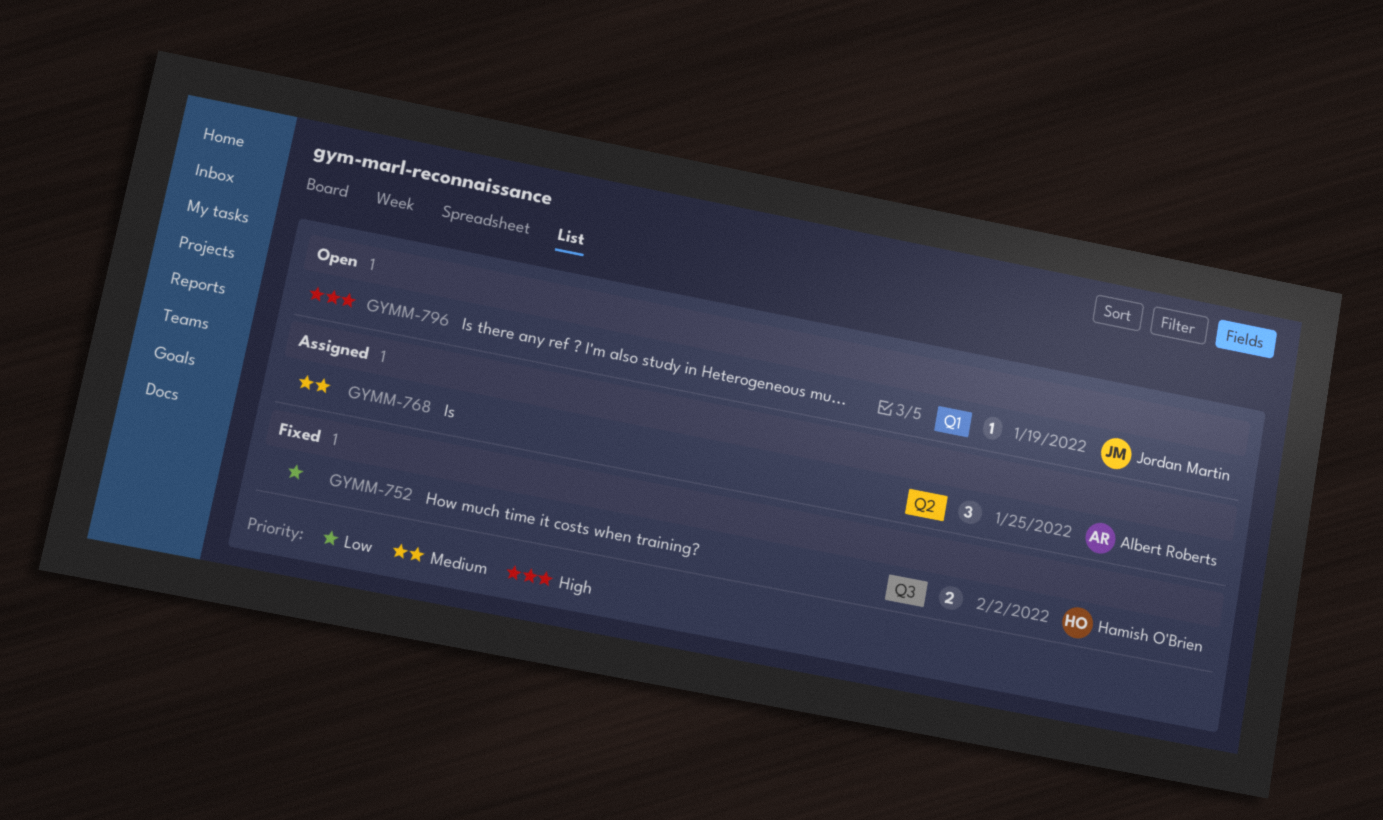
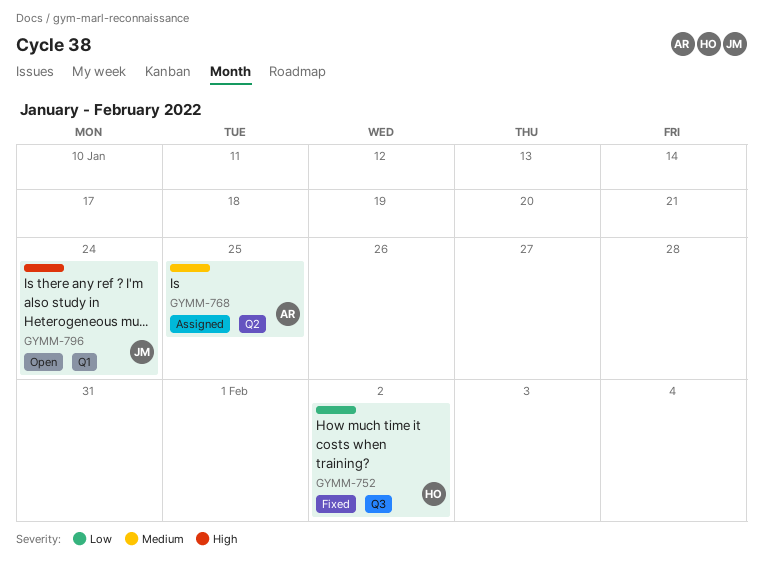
GYMM-796, due: Jan 19 -> Jan 24

